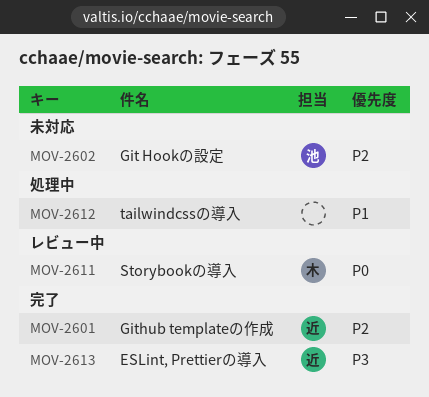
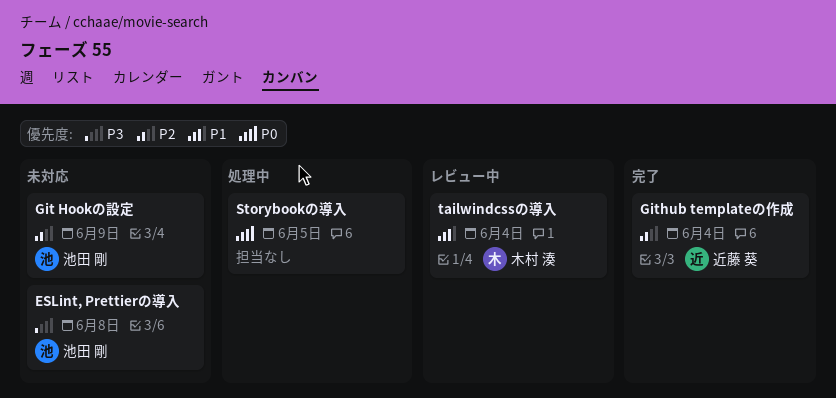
ESLint, Prettierの導入, status: 完了 -> 未対応
ESLint, Prettierの導入, owner: 近藤 葵 -> 池田 剛
Storybookの導入, status: レビュー中 -> 処理中
Storybookの導入, owner: 木村 湊 -> none
tailwindcssの導入, status: 処理中 -> レビュー中
tailwindcssの導入, owner: none -> 木村 湊

